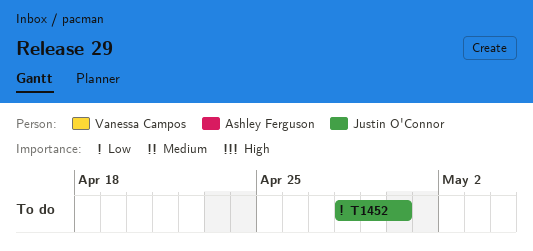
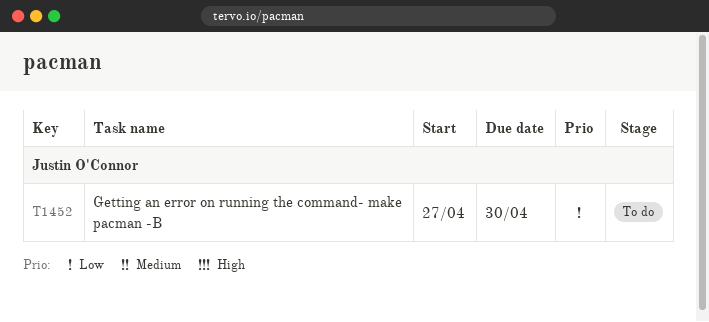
T1452, start: Apr 28 -> Apr 27

